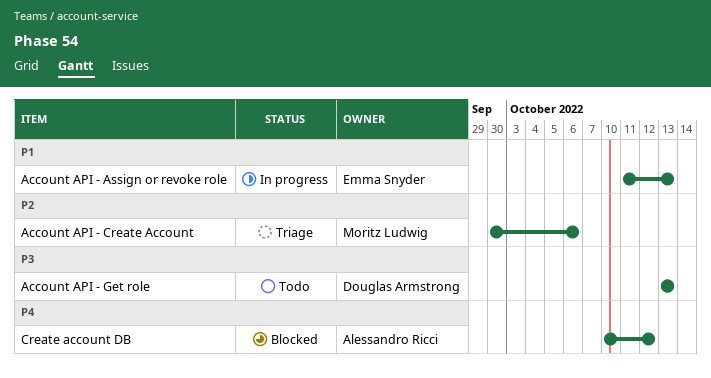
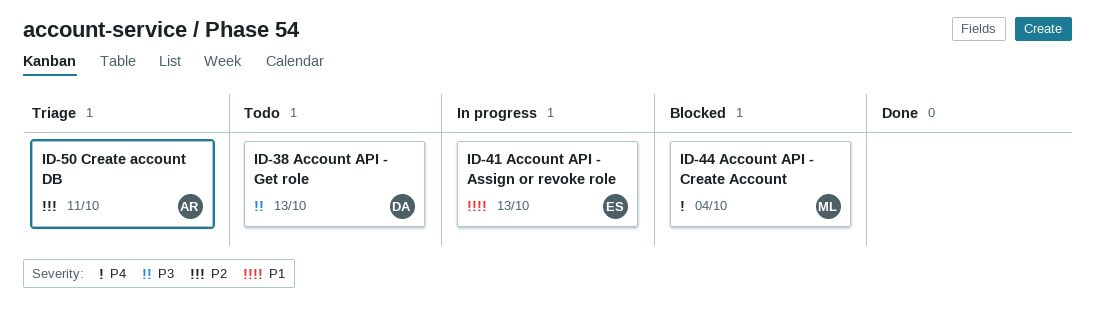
Account API - Create Account, status: Triage -> Blocked
Account API - Create Account, priority: P2 -> P4
Account API - Create Account, due: Oct 6 -> Oct 4
Create account DB, status: Blocked -> Triage
Create account DB, priority: P4 -> P2
Create account DB, due: Oct 12 -> Oct 11

